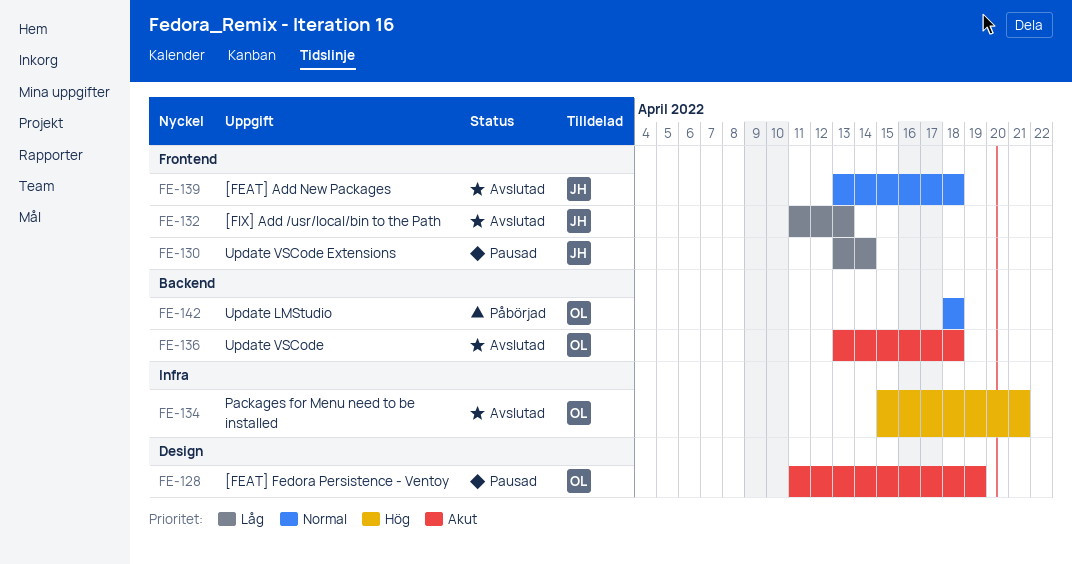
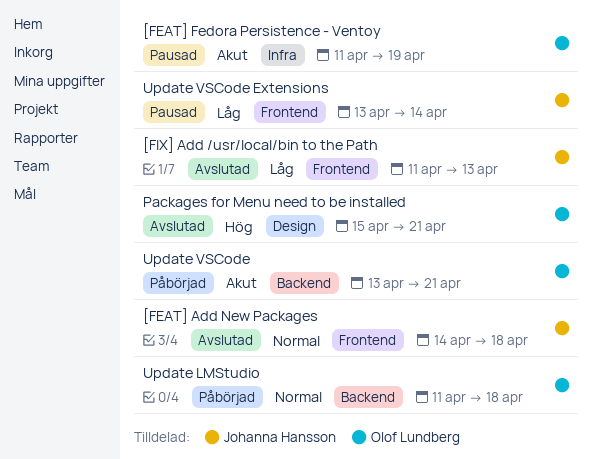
[FEAT] Add New Packages, start: Apr 13 -> Apr 14
[FEAT] Fedora Persistence - Ventoy, label: Design -> Infra
Packages for Menu need to be installed, label: Infra -> Design
Update LMStudio, start: Apr 18 -> Apr 11
Update VSCode, status: Avslutad -> Påbörjad
Update VSCode, due: Apr 18 -> Apr 21

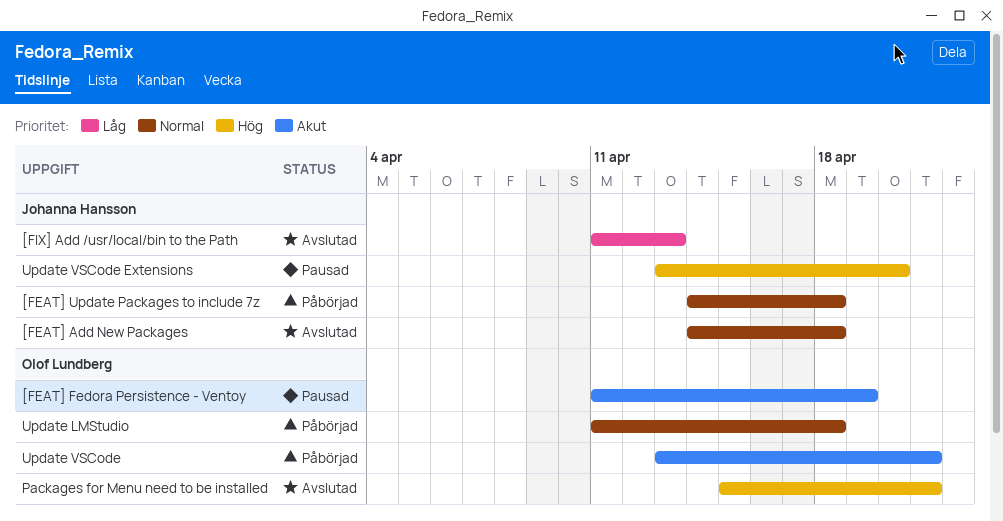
[FEAT] Update Packages to include 7z: none -> present
Update VSCode Extensions, priority: Låg -> Hög
Update VSCode Extensions, due: Apr 14 -> Apr 20

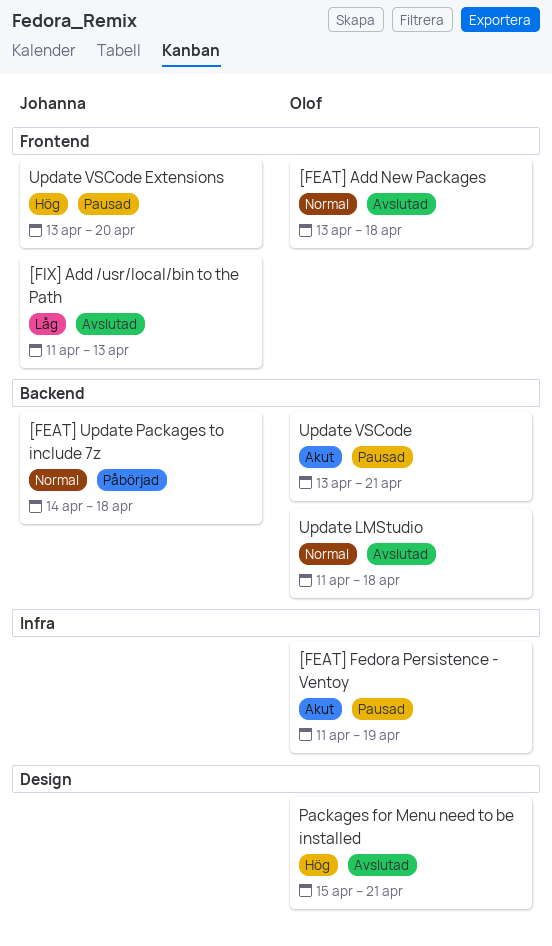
[FEAT] Add New Packages, owner: Johanna Hansson -> Olof Lundberg
[FEAT] Add New Packages, start: Apr 14 -> Apr 13
Update LMStudio, status: Påbörjad -> Avslutad
Update VSCode, status: Påbörjad -> Pausad

